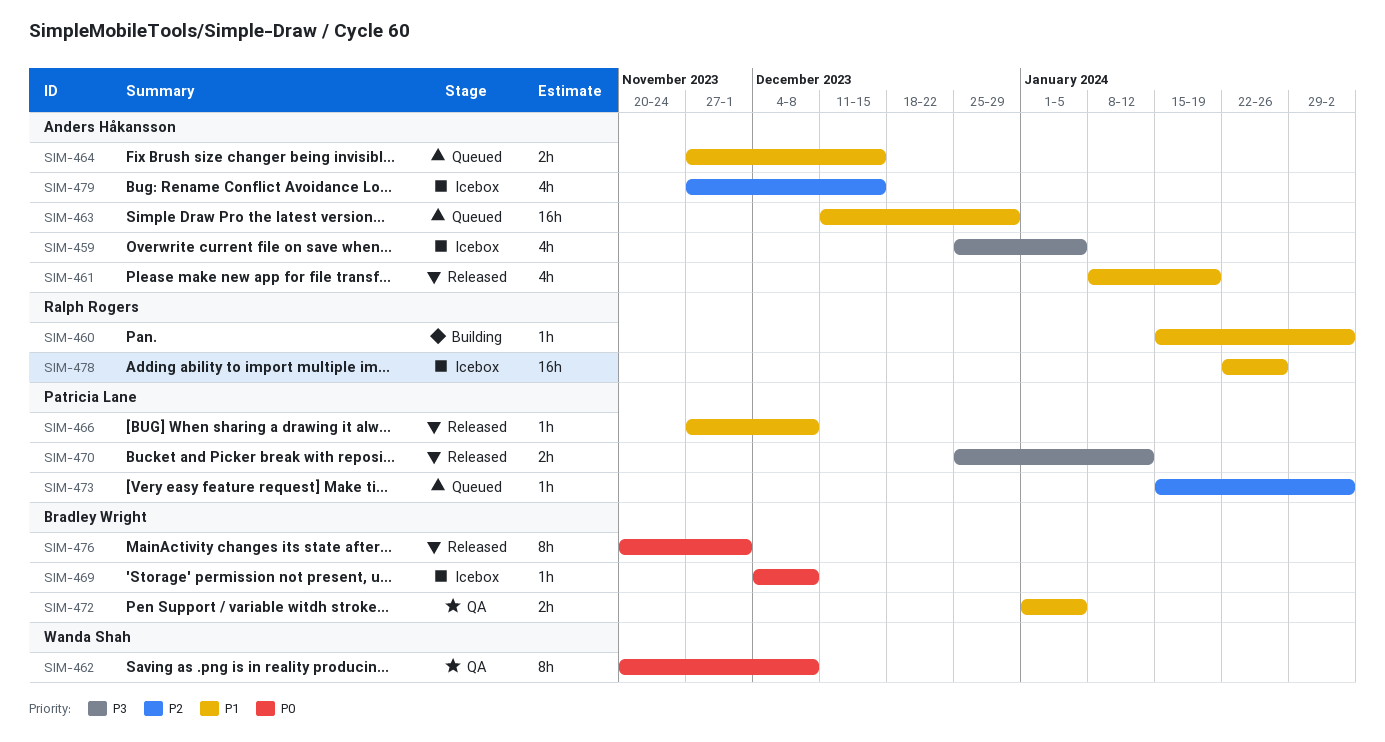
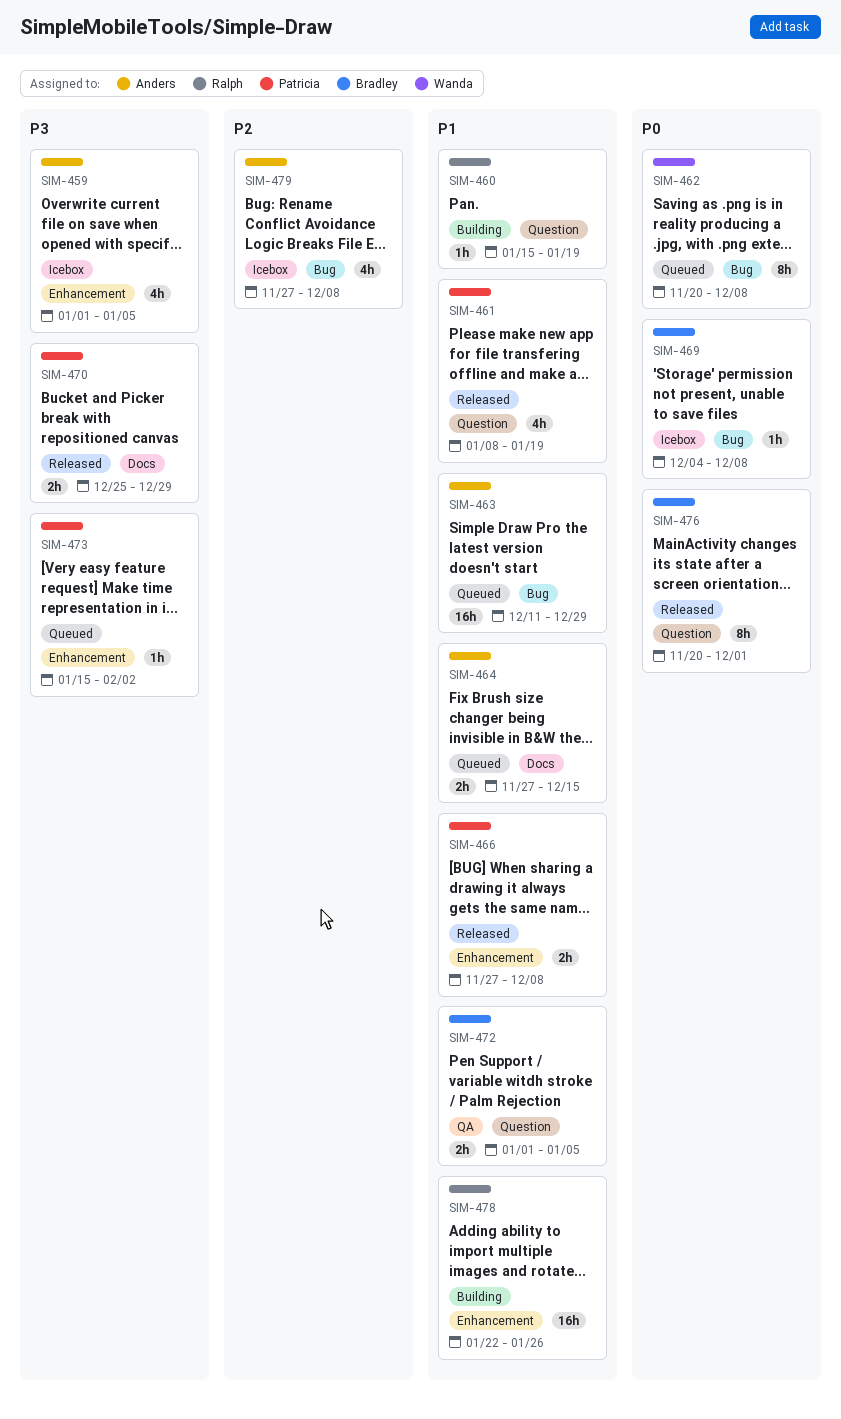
SIM-459, start: Dec 25 -> Jan 1
SIM-460, due: Feb 2 -> Jan 19
SIM-461, owner: Anders Håkansson -> Patricia Lane
SIM-462, status: QA -> Queued
SIM-466, estimate: 1h -> 2h
SIM-470, due: Jan 12 -> Dec 29
SIM-473, priority: P2 -> P3
SIM-478, status: Icebox -> Building
SIM-479, due: Dec 15 -> Dec 8

